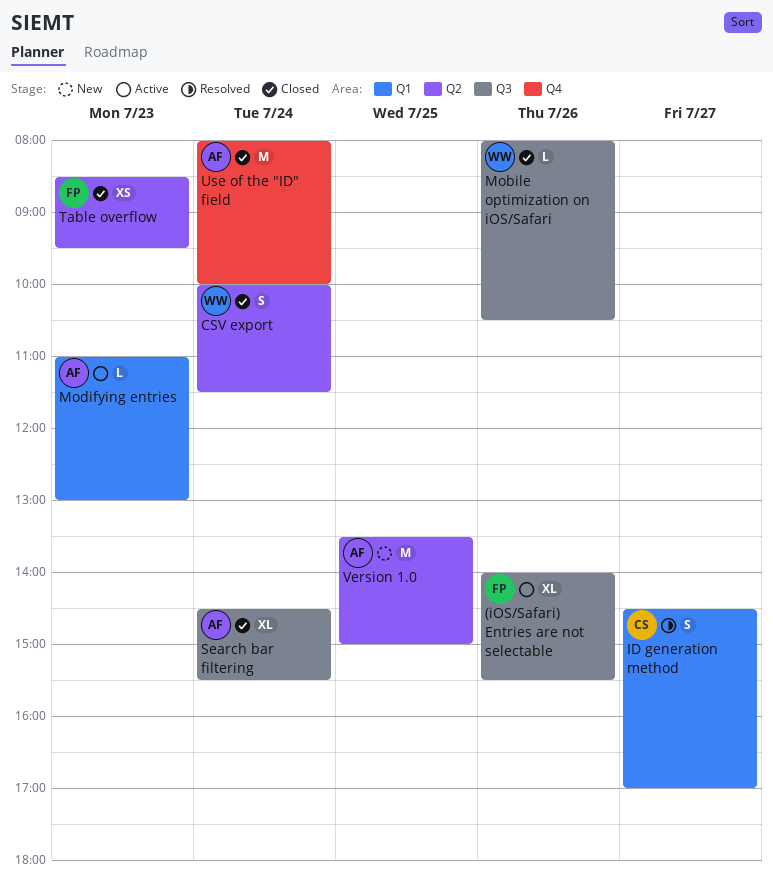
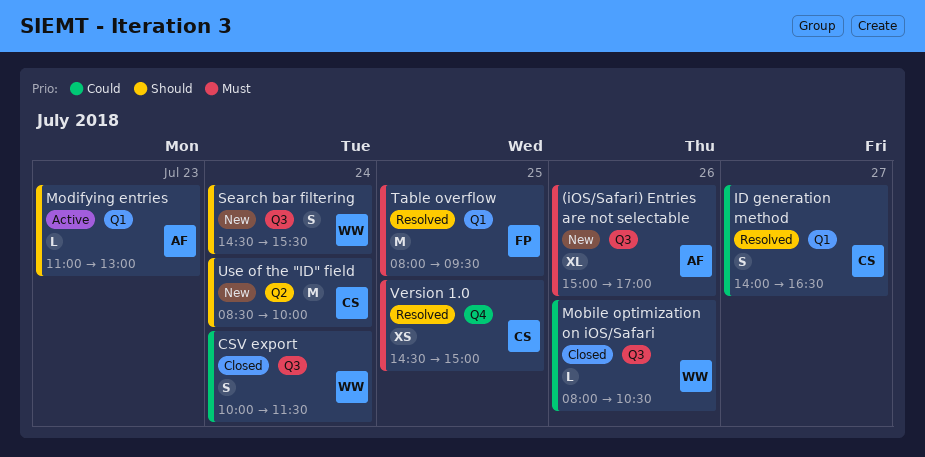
(iOS/Safari) Entries are not selectable, status: Active -> New
(iOS/Safari) Entries are not selectable, owner: FP -> AF
(iOS/Safari) Entries are not selectable, begins: 14:00 -> 15:00
(iOS/Safari) Entries are not selectable, ends: 15:30 -> 17:00
CSV export, label: Q2 -> Q3
ID generation method, begins: 14:30 -> 14:00
ID generation method, ends: 17:00 -> 16:30
Search bar filtering, status: Closed -> New
Search bar filtering, owner: AF -> WW
Search bar filtering, estimate: XL -> S
Table overflow, status: Closed -> Resolved
Table overflow, label: Q2 -> Q1
Table overflow, estimate: XS -> M
Table overflow, day: Jul 23 -> Jul 25
Table overflow, begins: 08:30 -> 08:00
Use of the "ID" field, status: Closed -> New
Use of the "ID" field, owner: AF -> CS
Use of the "ID" field, label: Q4 -> Q2
Use of the "ID" field, begins: 08:00 -> 08:30
Version 1.0, status: New -> Resolved
Version 1.0, owner: AF -> CS
Version 1.0, label: Q2 -> Q4
Version 1.0, estimate: M -> XS
Version 1.0, begins: 13:30 -> 14:30

